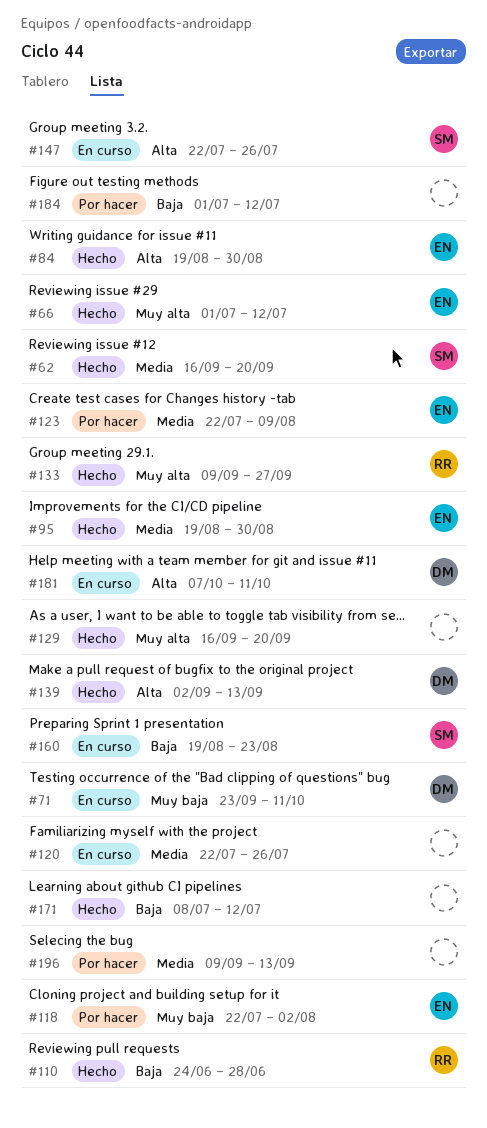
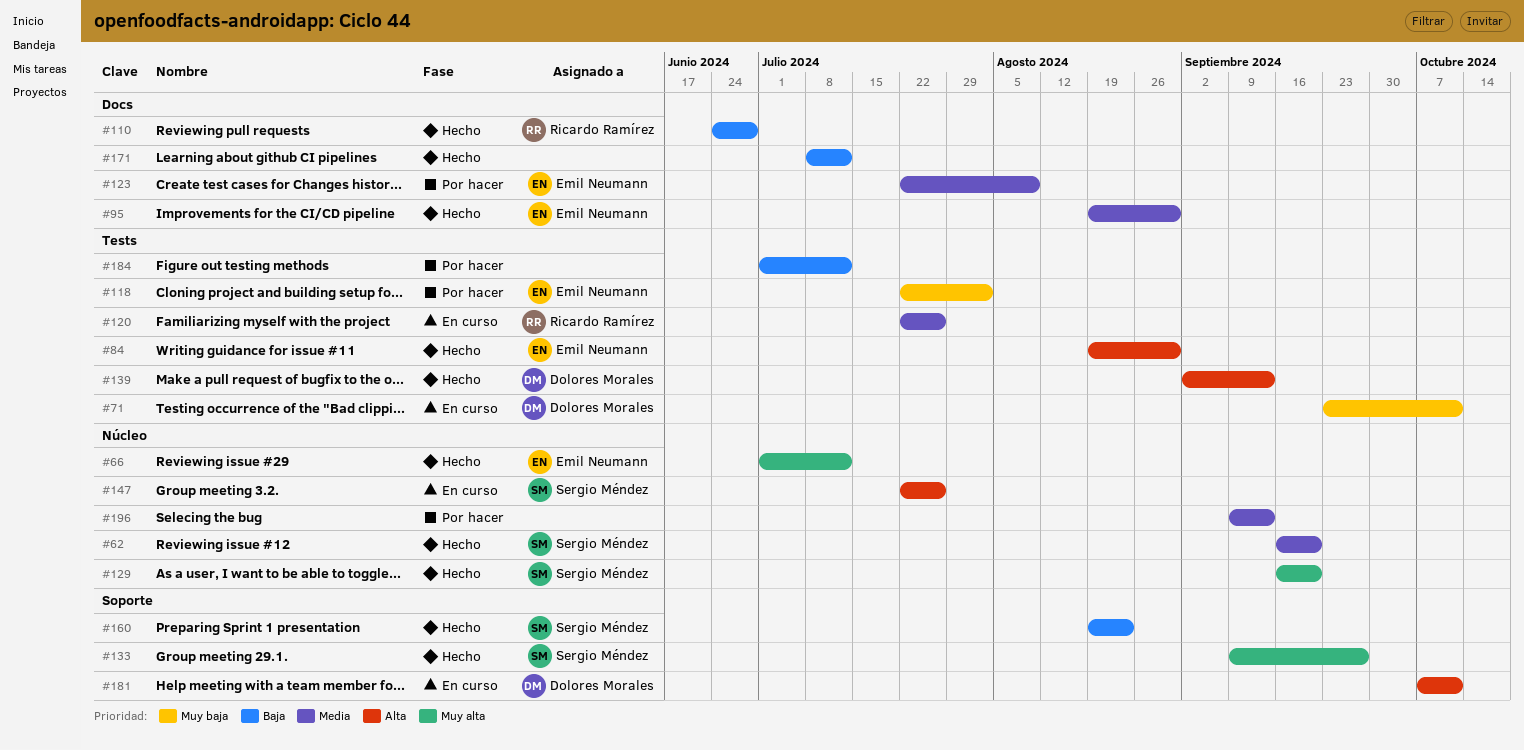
#120, owner: none -> Ricardo Ramírez
#129, owner: none -> Sergio Méndez
#133, owner: Ricardo Ramírez -> Sergio Méndez
#160, status: En curso -> Hecho

